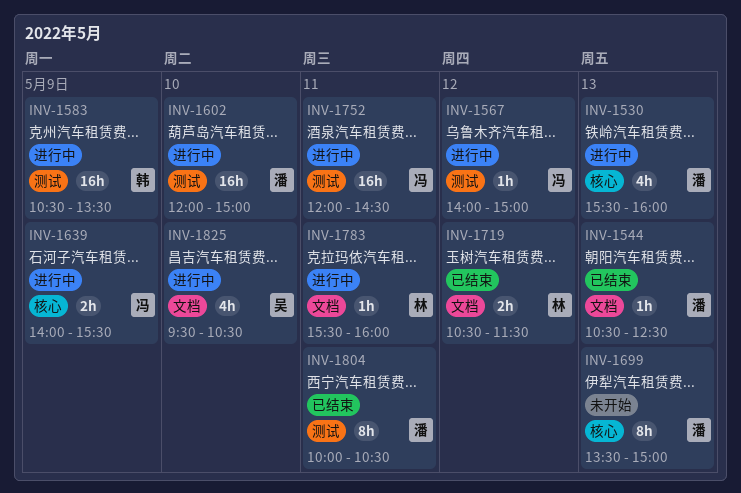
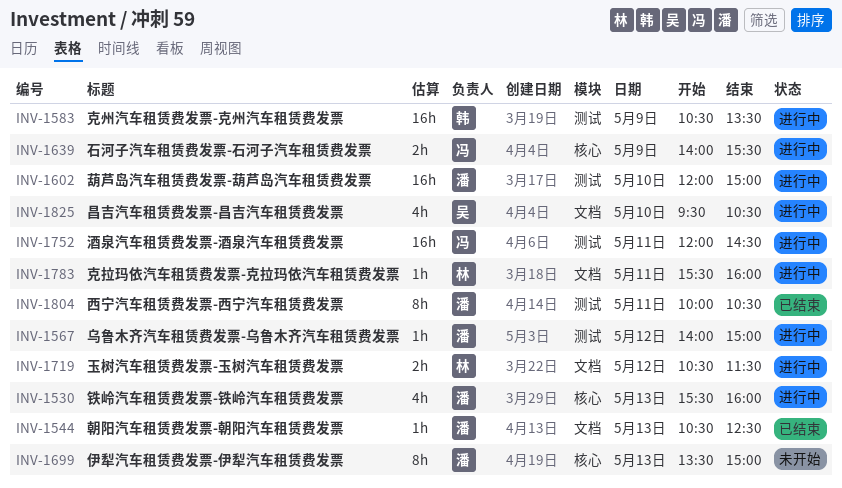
INV-1567, owner: 冯 -> 潘
INV-1719, status: 已结束 -> 进行中

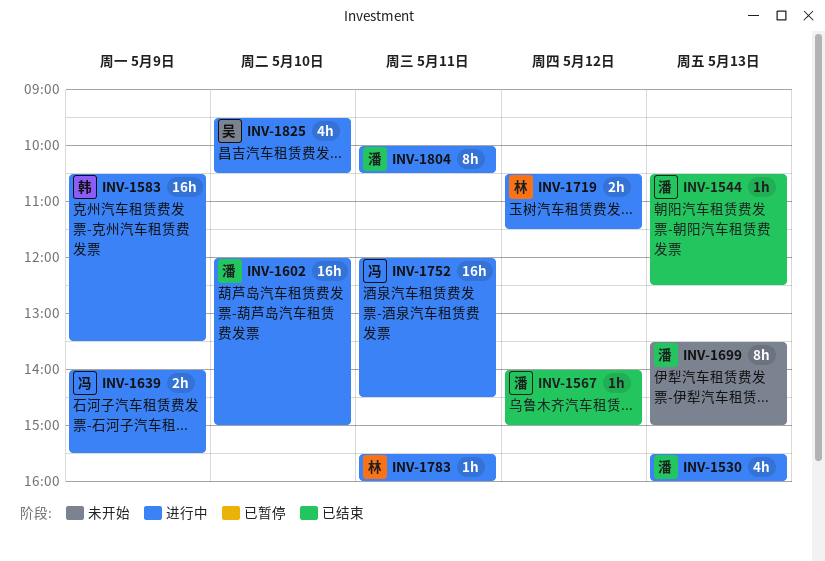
INV-1567, status: 进行中 -> 已结束
INV-1804, status: 已结束 -> 进行中

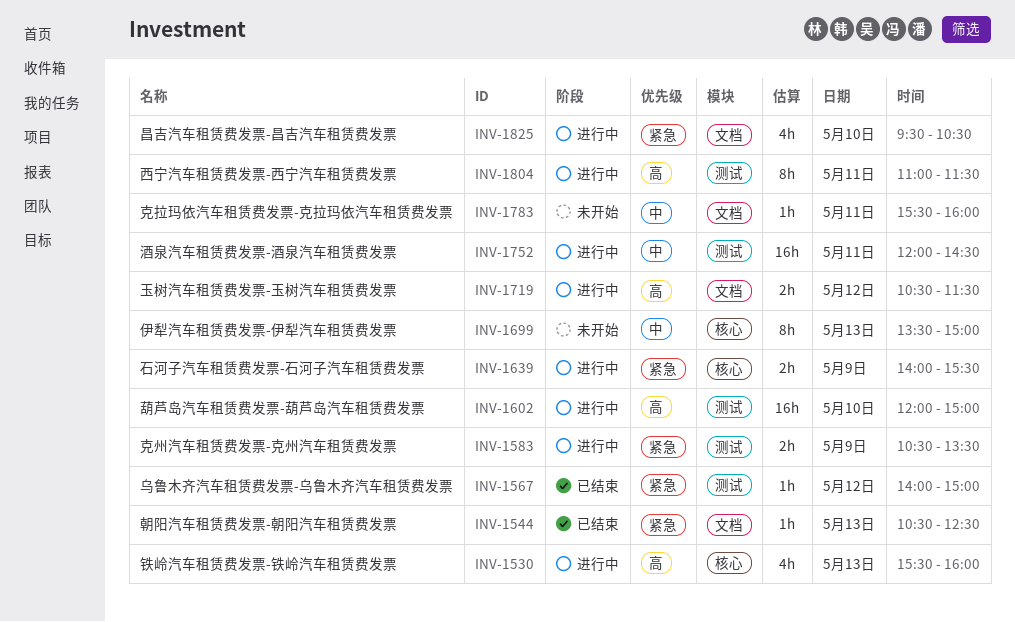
INV-1583, estimate: 16h -> 2h
INV-1783, status: 进行中 -> 未开始
INV-1804, begins: 10:00 -> 11:00
INV-1804, ends: 10:30 -> 11:30

